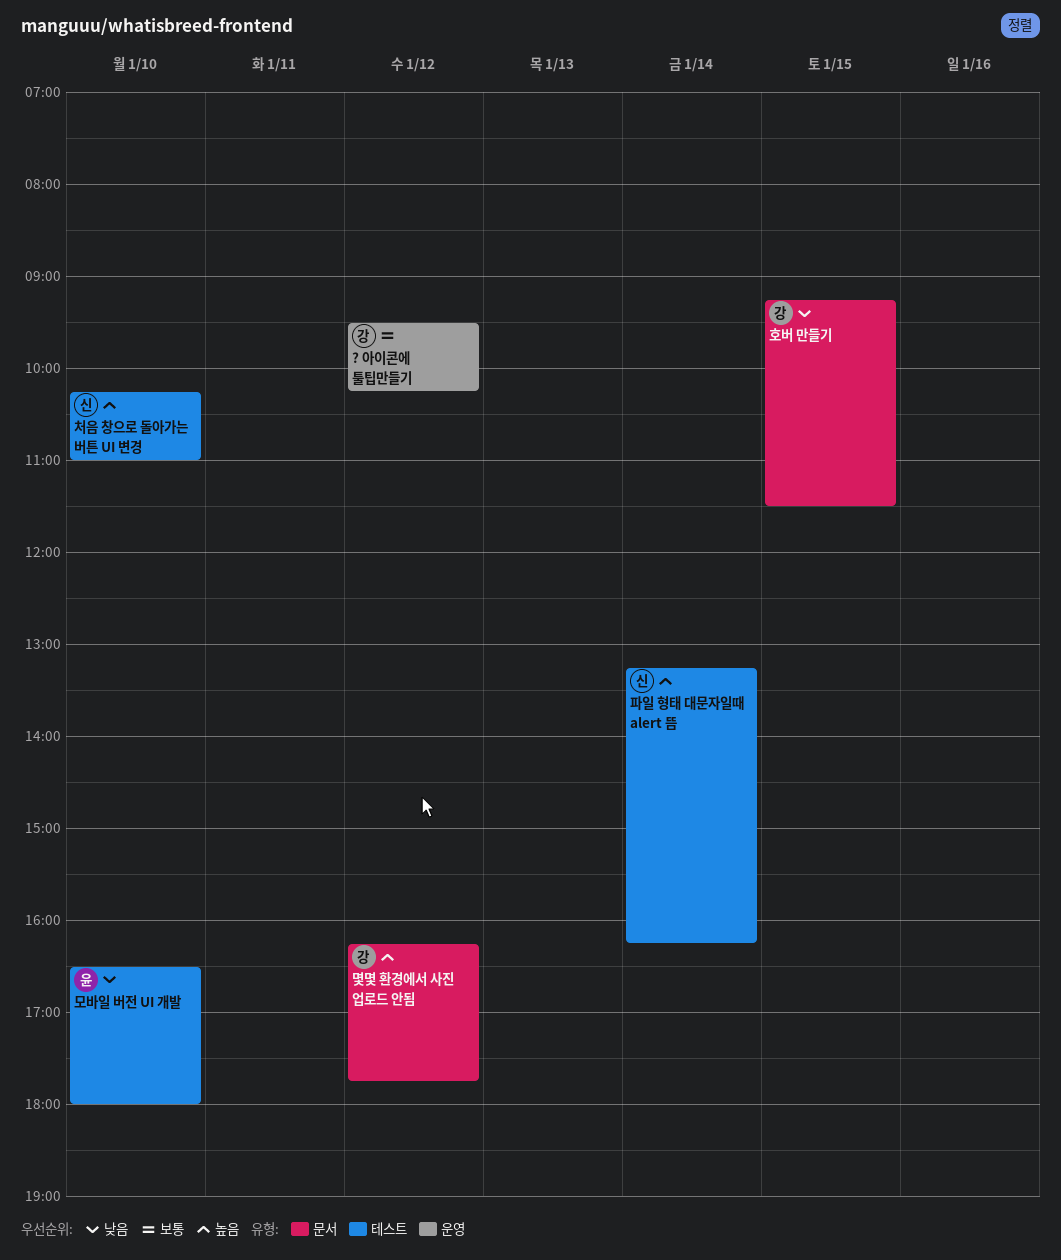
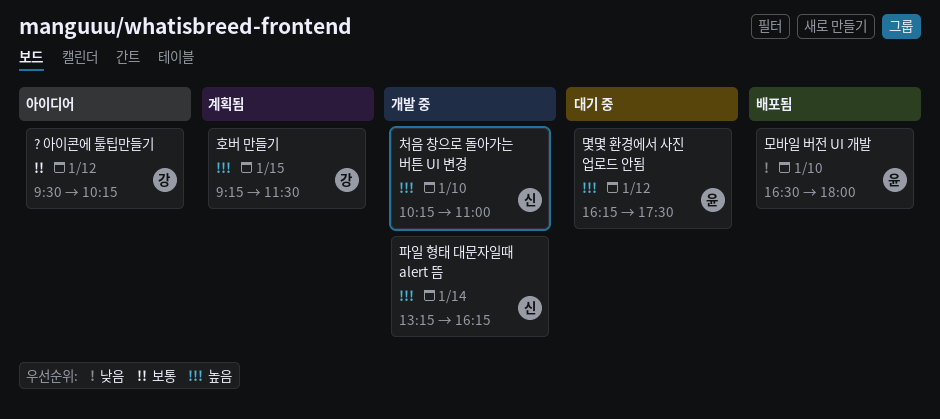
몇몇 환경에서 사진 업로드 안됨, owner: 강 -> 윤
몇몇 환경에서 사진 업로드 안됨, ends: 17:45 -> 17:30
호버 만들기, priority: 낮음 -> 높음

